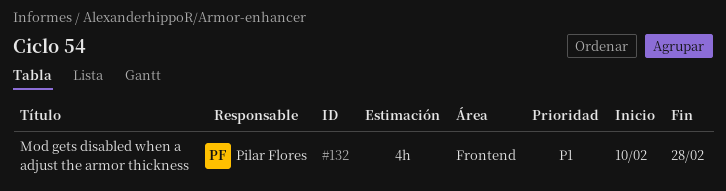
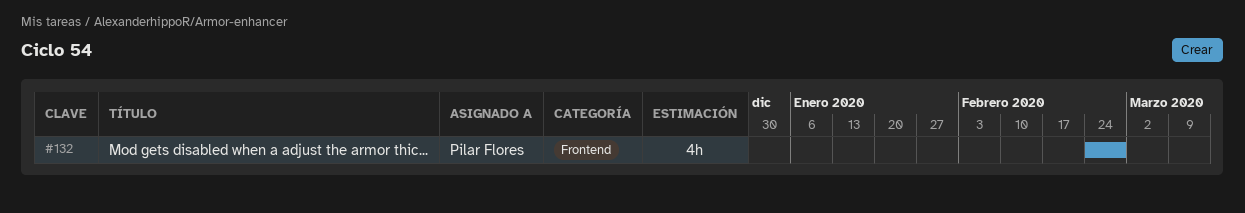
#132, start: Feb 10 -> Feb 24

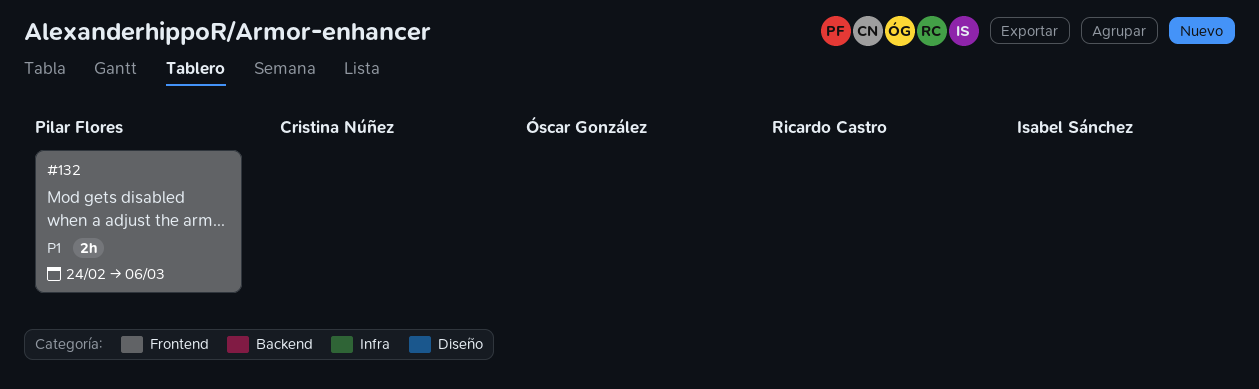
#132, estimate: 4h -> 2h
#132, due: Feb 28 -> Mar 6

